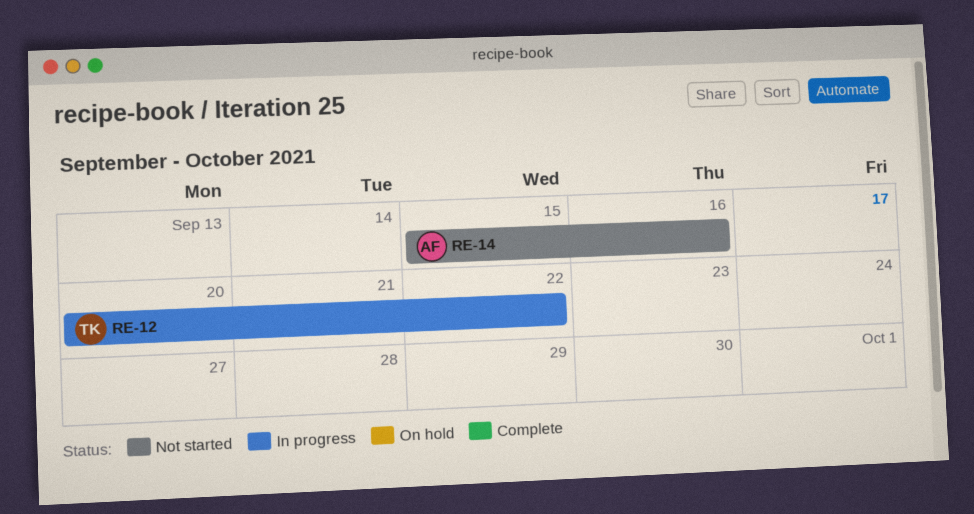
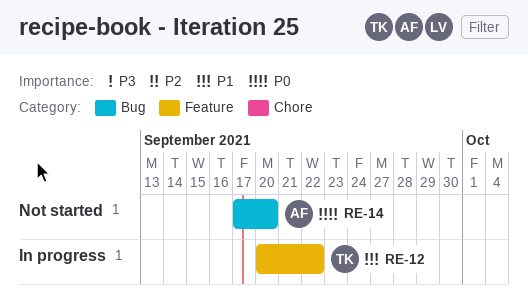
RE-14, start: Sep 15 -> Sep 17
RE-14, due: Sep 16 -> Sep 20

